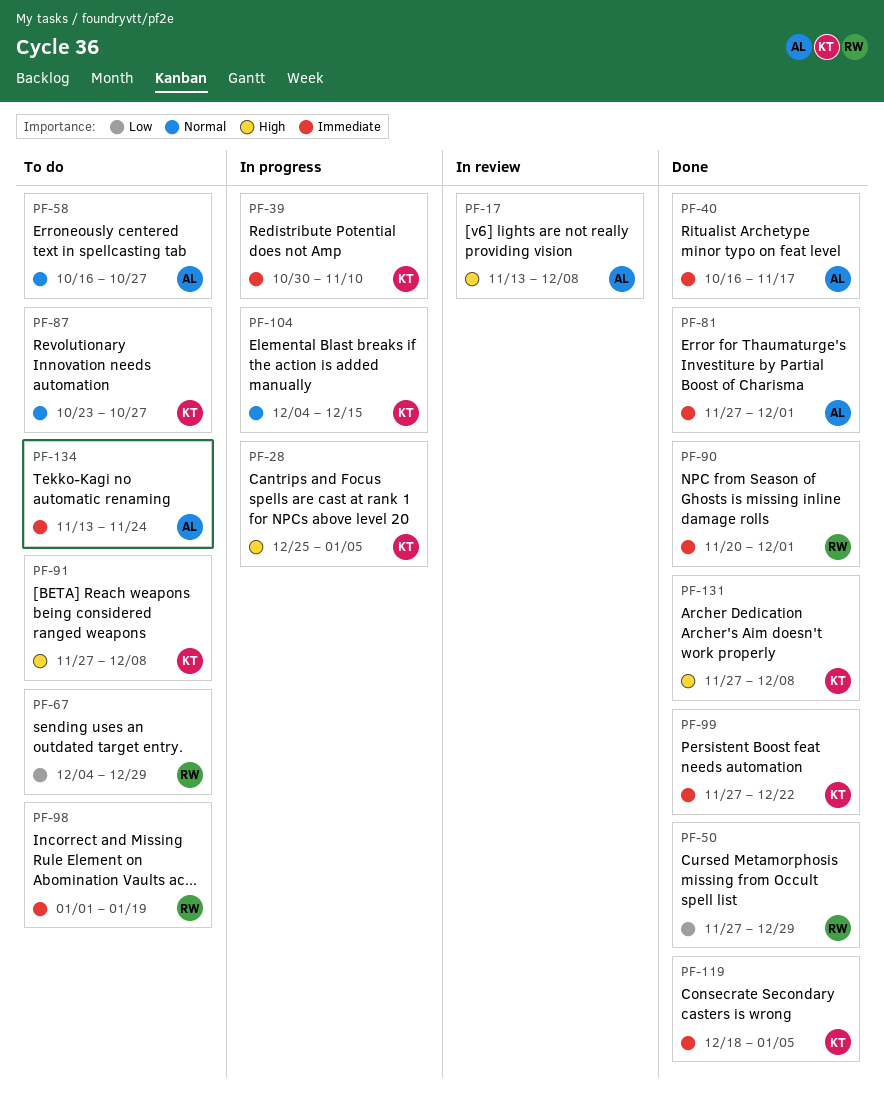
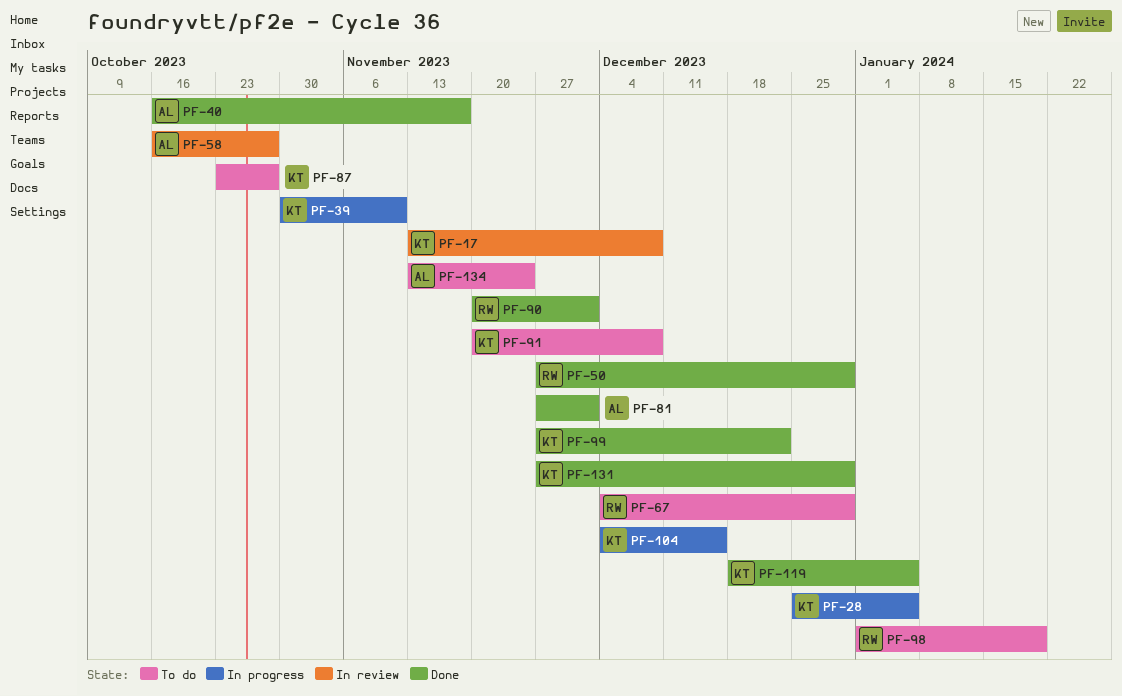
PF-17, owner: AL -> KT
PF-58, status: To do -> In review
PF-91, start: Nov 27 -> Nov 20
PF-131, due: Dec 8 -> Dec 29

